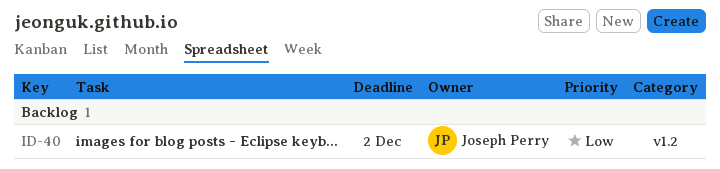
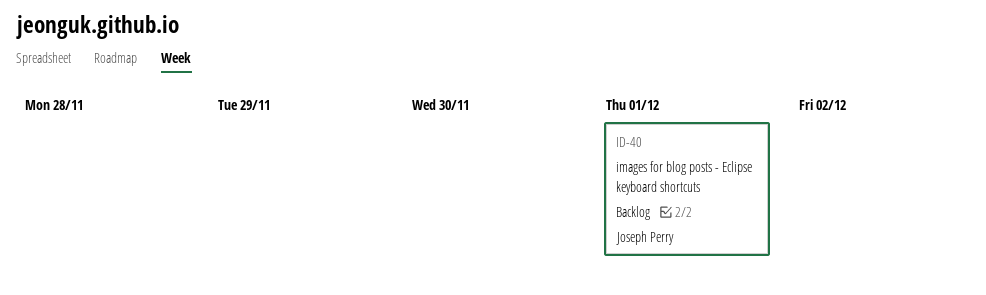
ID-40, due: Dec 2 -> Dec 1

